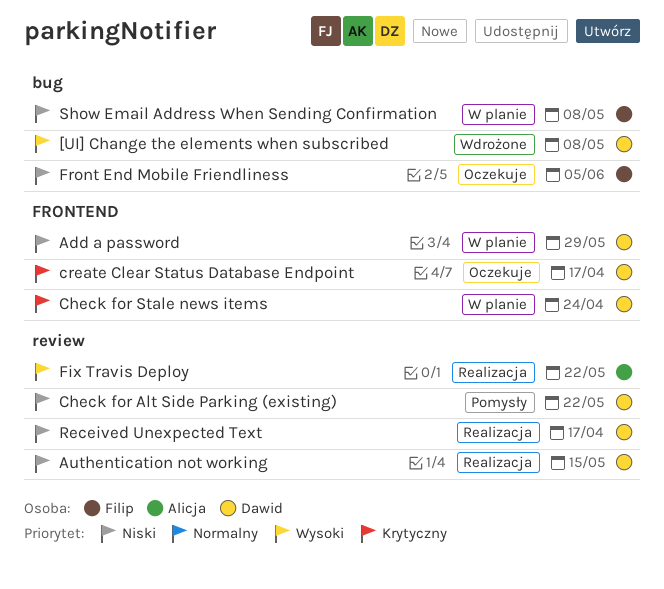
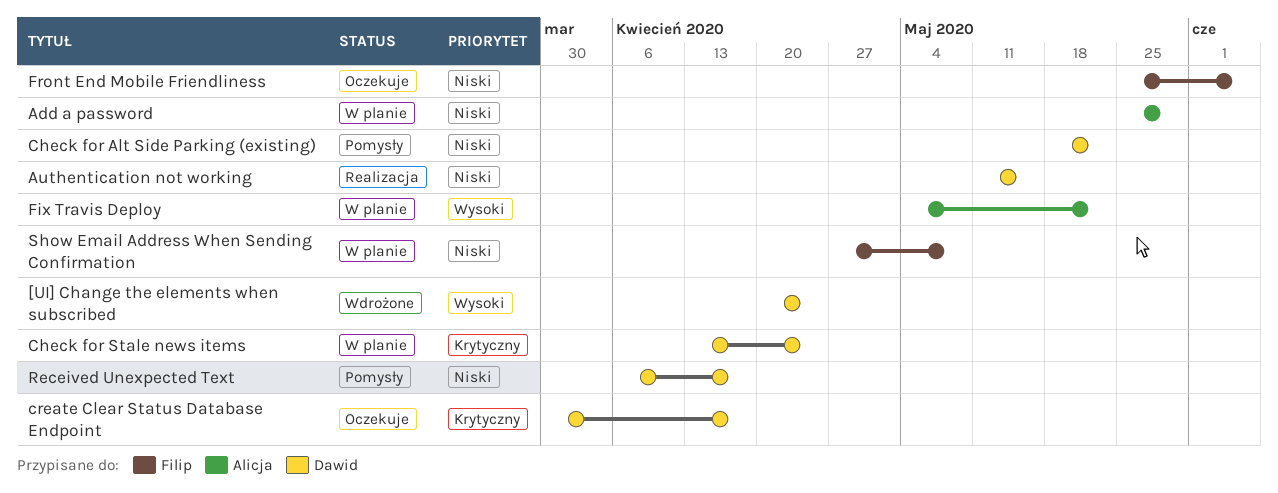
[UI] Change the elements when subscribed, due: May 8 -> Apr 24
Add a password, owner: Dawid -> Alicja
Fix Travis Deploy, status: Realizacja -> W planie
Received Unexpected Text, status: Realizacja -> Pomysły

